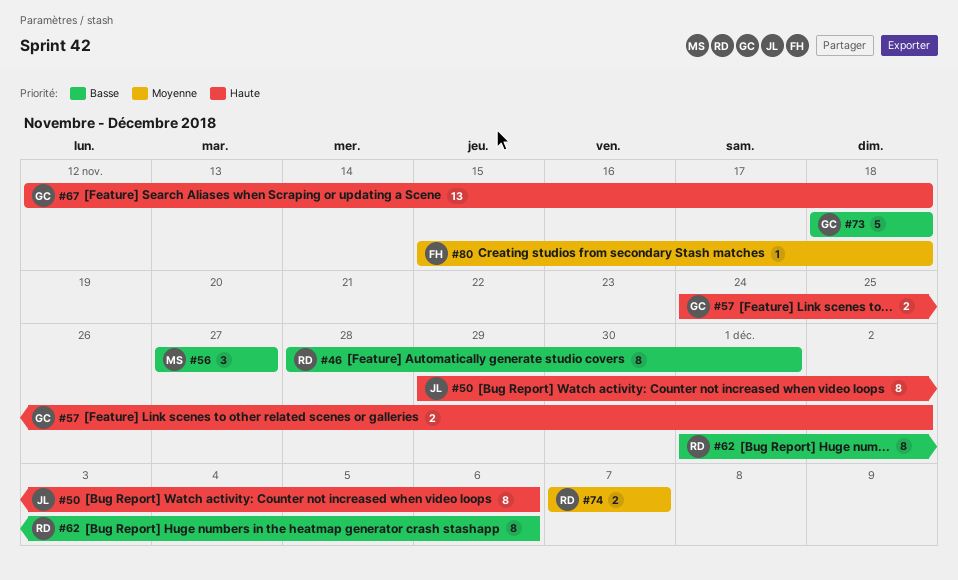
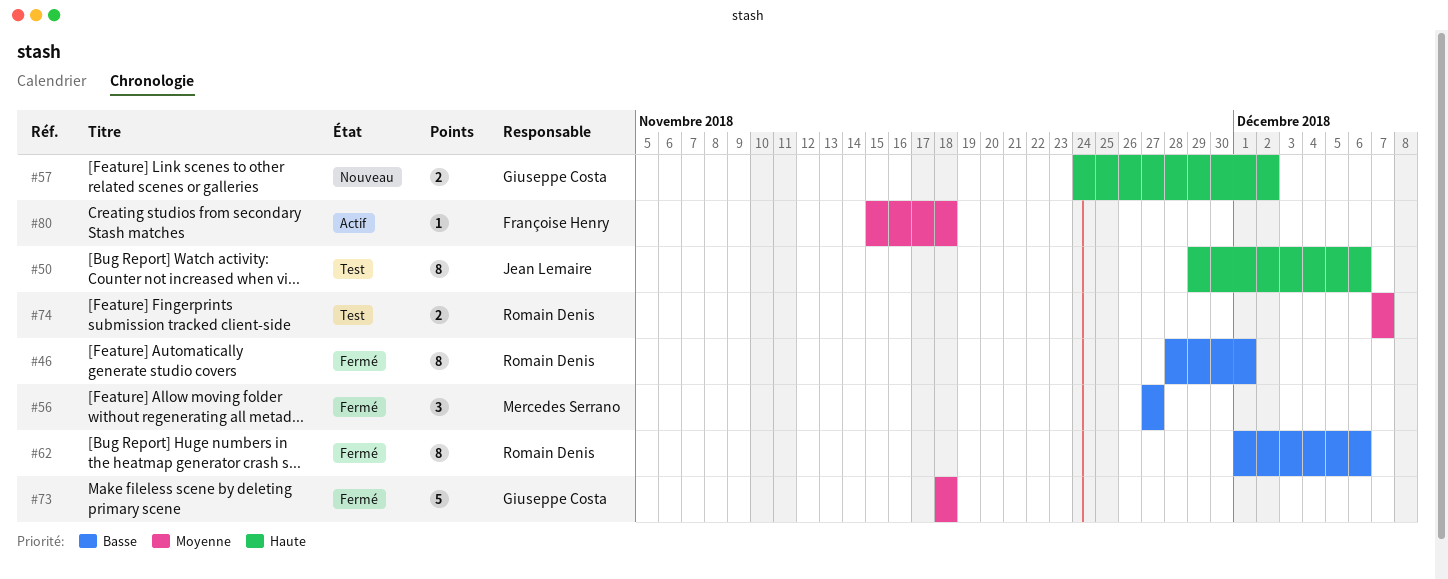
#67: present -> none
#73, priority: Basse -> Moyenne

